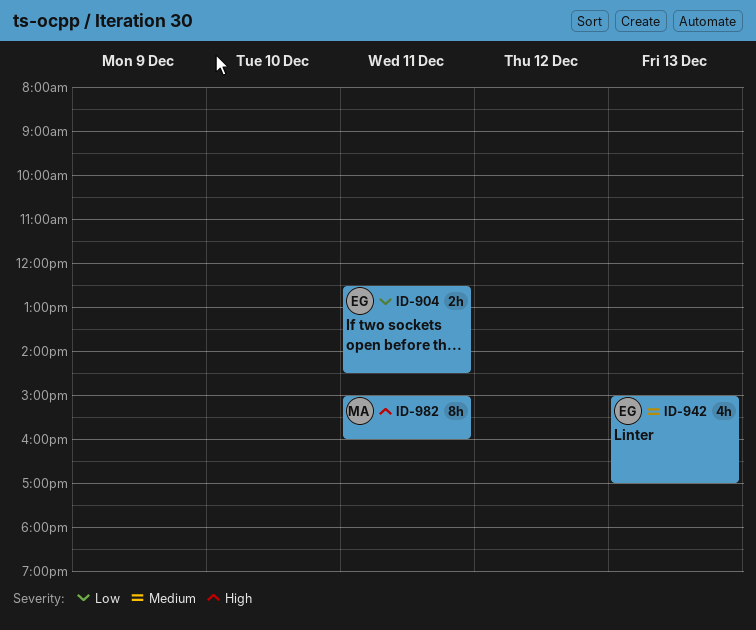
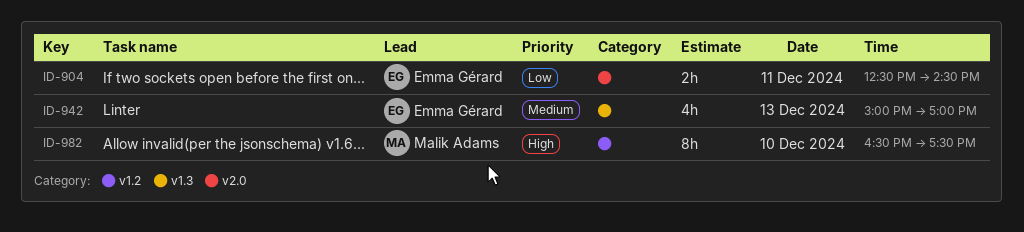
ID-982, day: Dec 11 -> Dec 10
ID-982, begins: 15:00 -> 16:30
ID-982, ends: 16:00 -> 17:30

